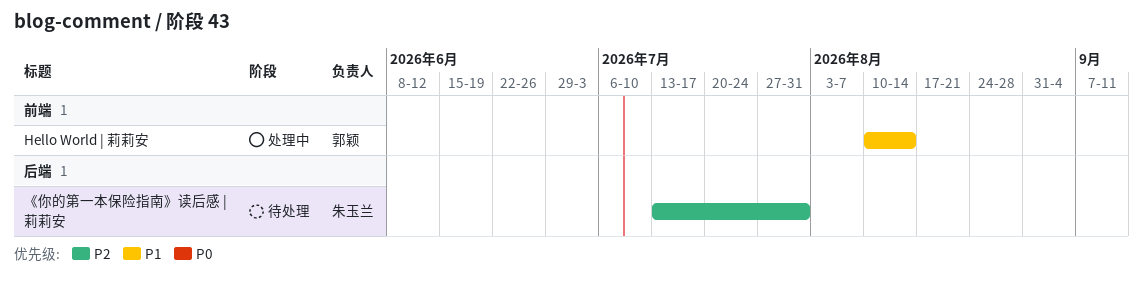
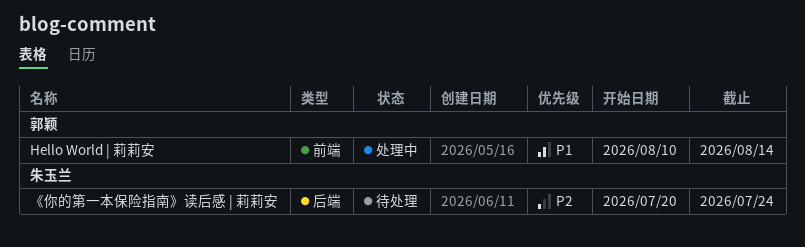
《你的第一本保险指南》读后感 | 莉莉安, start: Jul 13 -> Jul 20
《你的第一本保险指南》读后感 | 莉莉安, due: Jul 31 -> Jul 24

